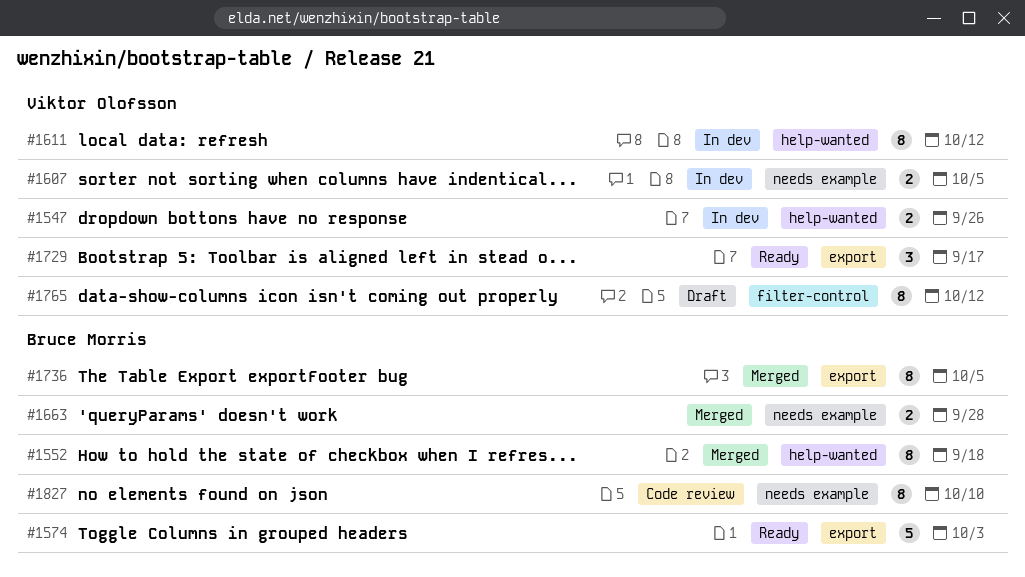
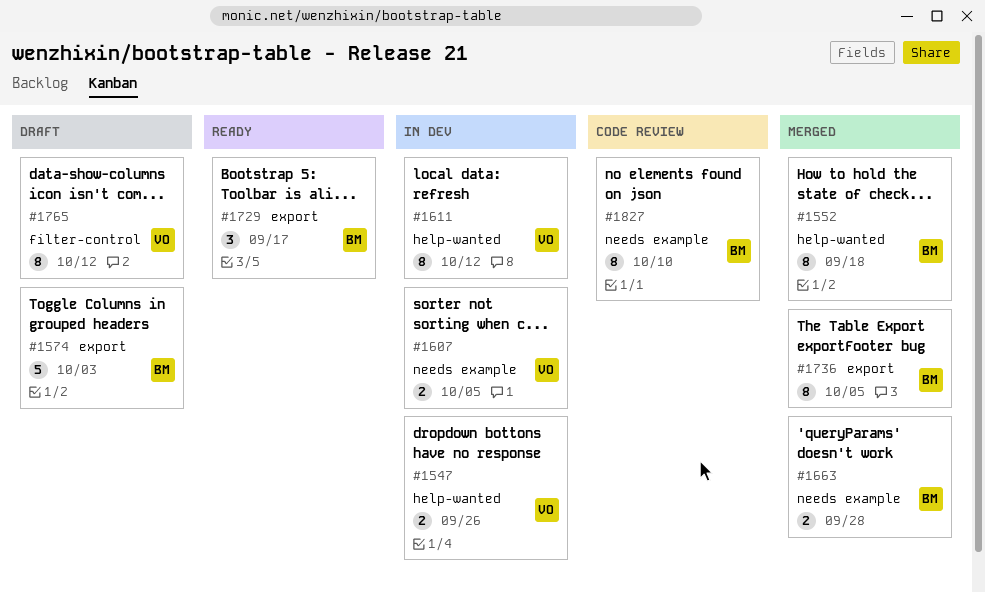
#1574, status: Ready -> Draft
#1729, owner: Viktor Olofsson -> Bruce Morris

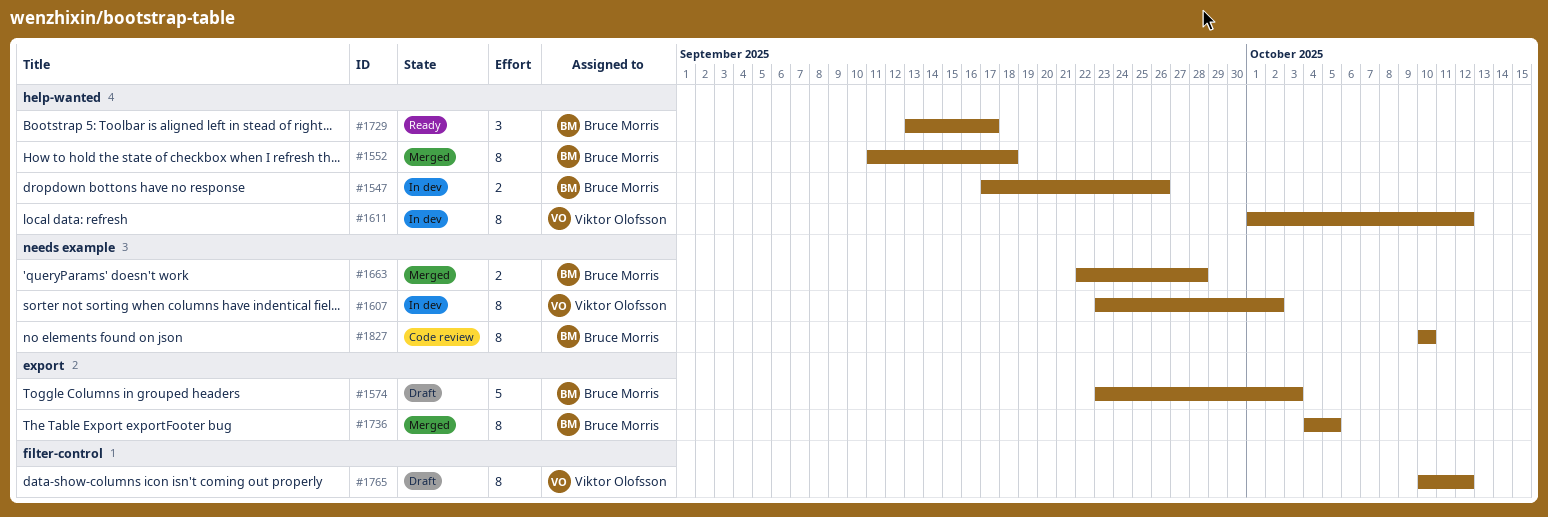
#1547, owner: Viktor Olofsson -> Bruce Morris
#1607, estimate: 2 -> 8
#1607, due: Oct 5 -> Oct 2
#1729, label: export -> help-wanted

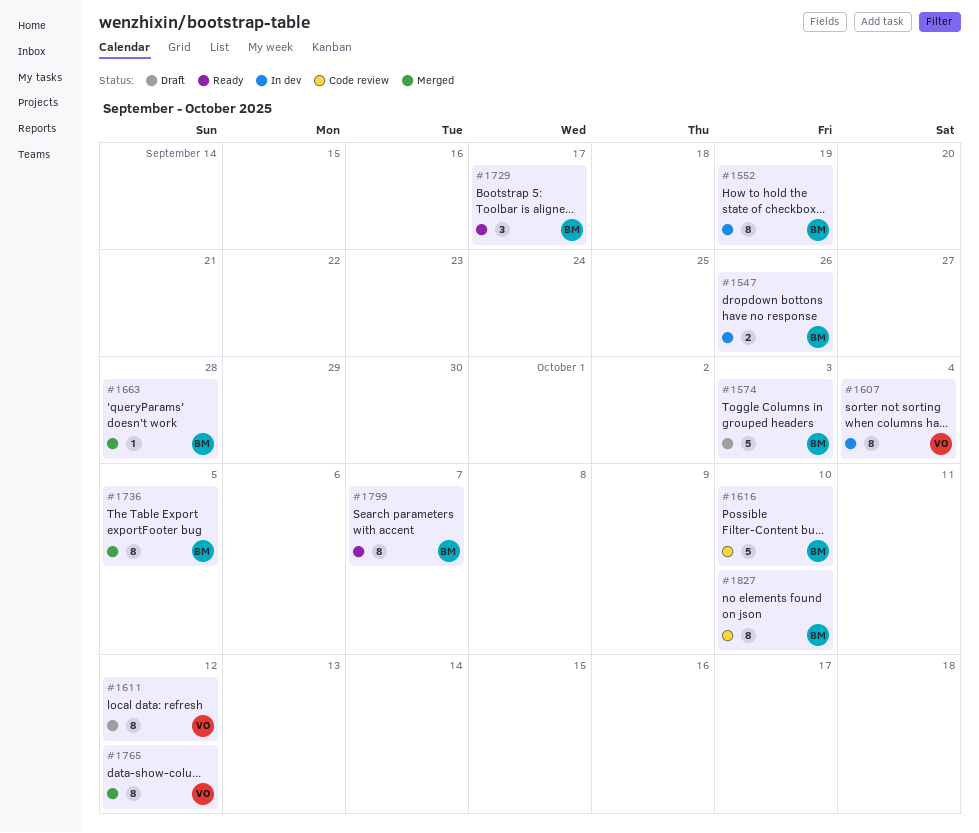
#1552, status: Merged -> In dev
#1552, due: Sep 18 -> Sep 19
#1607, due: Oct 2 -> Oct 4
#1611, status: In dev -> Draft
#1616: none -> present
#1663, estimate: 2 -> 1
#1765, status: Draft -> Merged
#1799: none -> present

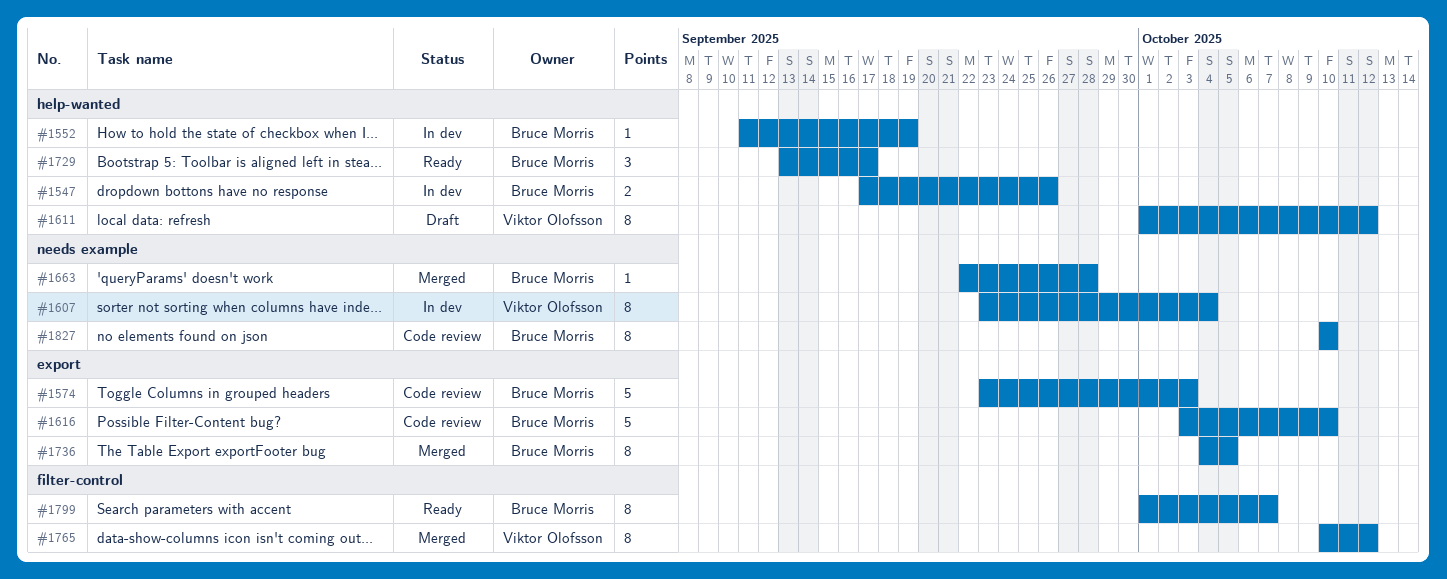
#1552, estimate: 8 -> 1
#1574, status: Draft -> Code review

